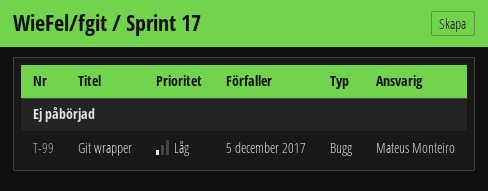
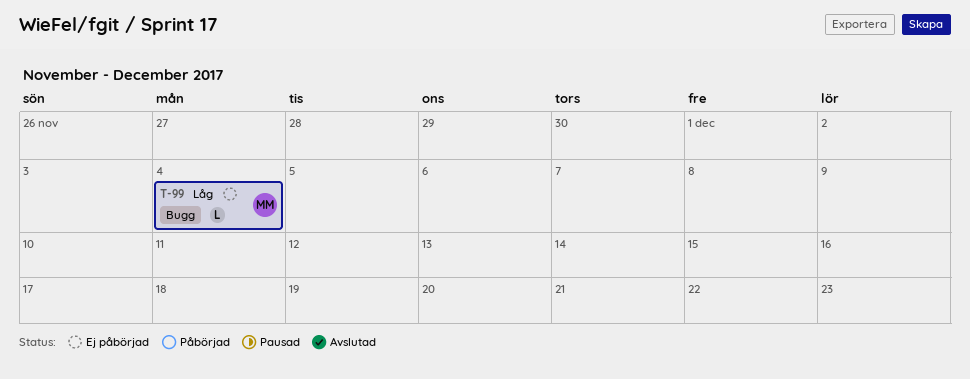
T-99, due: Dec 5 -> Dec 4

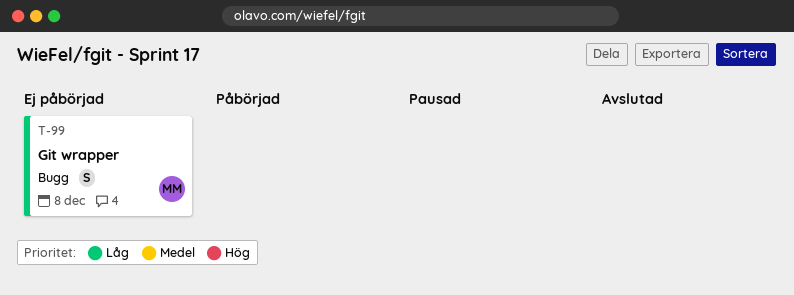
T-99, estimate: L -> S
T-99, due: Dec 4 -> Dec 8

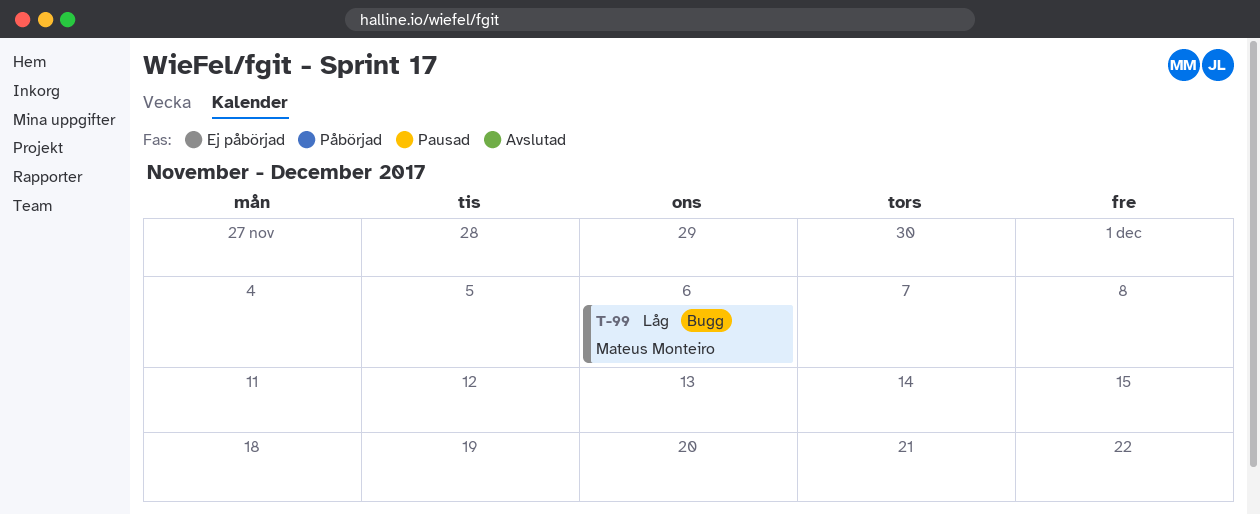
T-99, due: Dec 8 -> Dec 6

